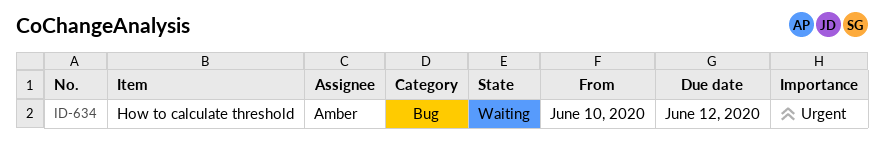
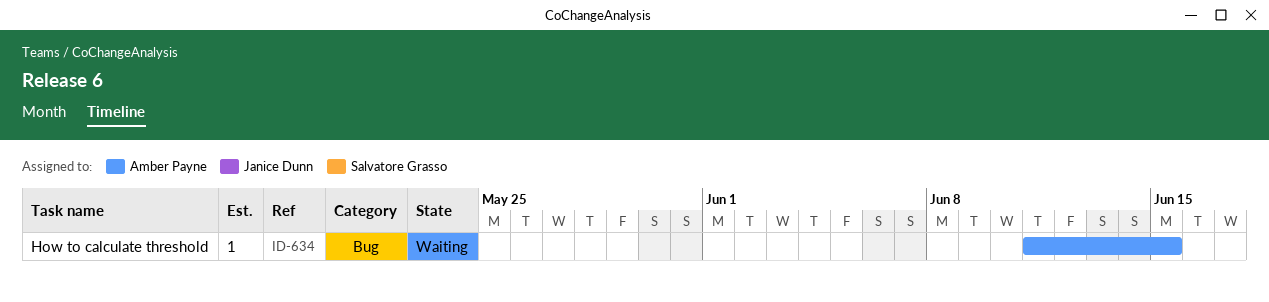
ID-634, start: Jun 10 -> Jun 11
ID-634, due: Jun 12 -> Jun 15

